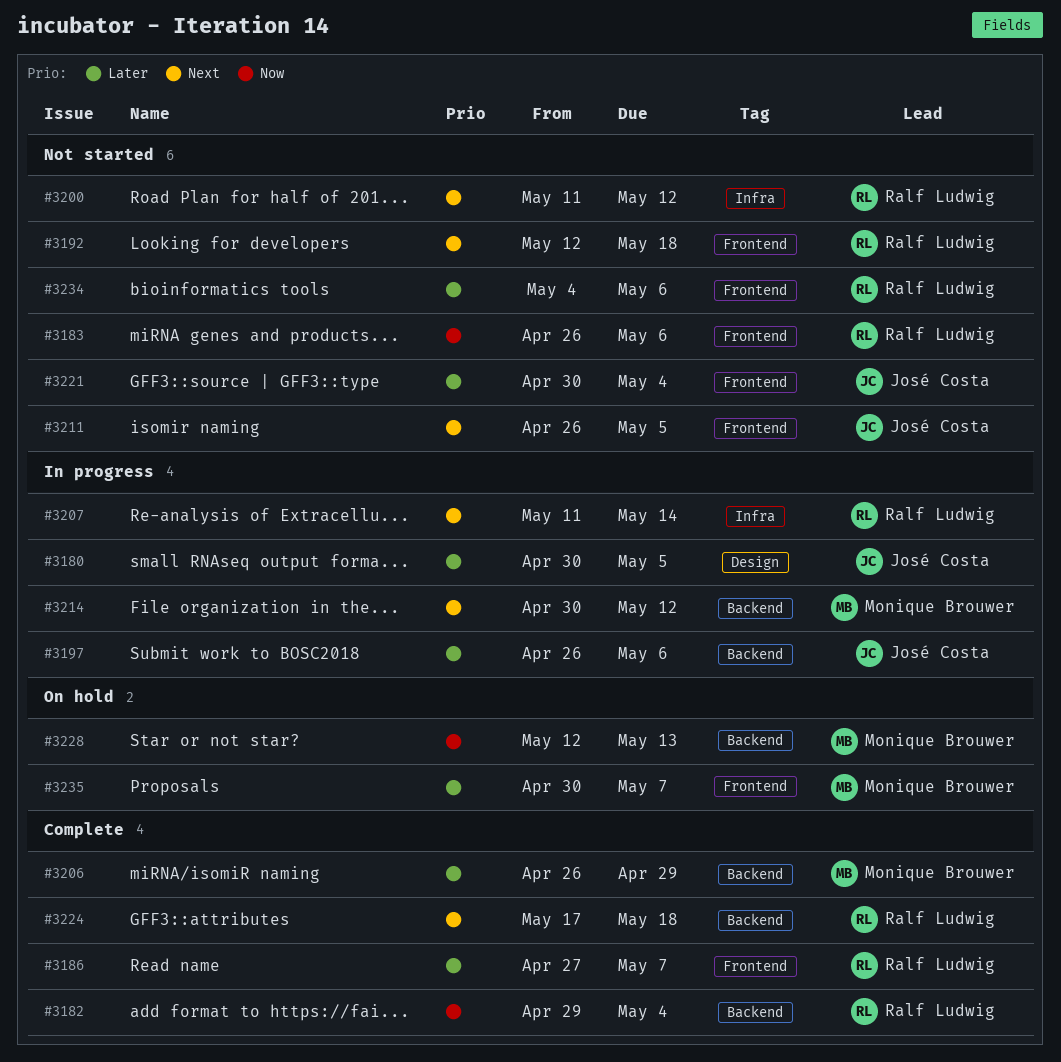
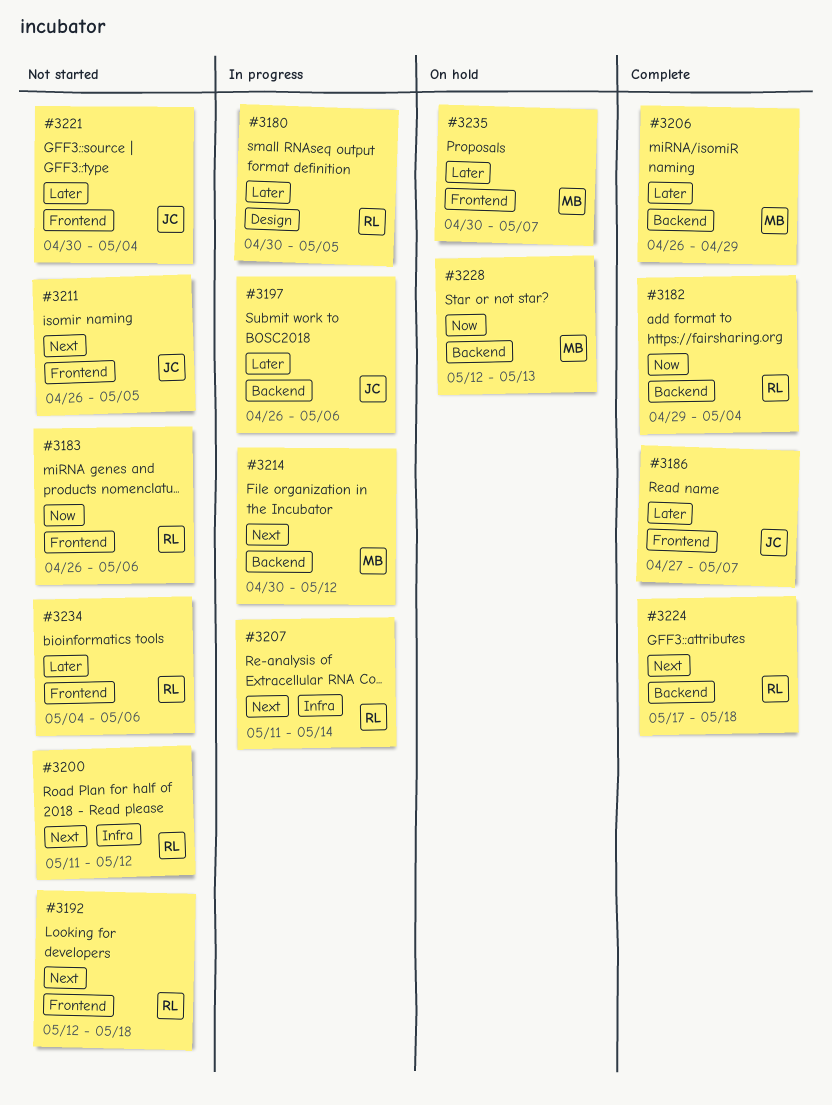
#3180, owner: José Costa -> Ralf Ludwig
#3186, owner: Ralf Ludwig -> José Costa

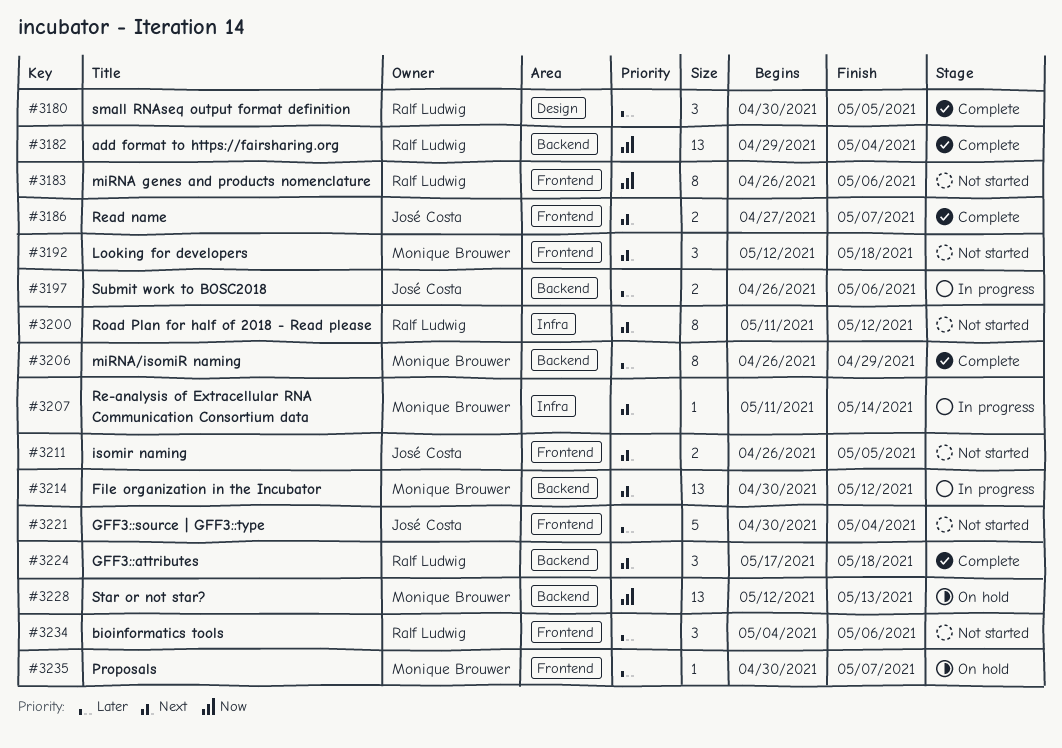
#3180, status: In progress -> Complete
#3186, priority: Later -> Next
#3192, owner: Ralf Ludwig -> Monique Brouwer
#3207, owner: Ralf Ludwig -> Monique Brouwer

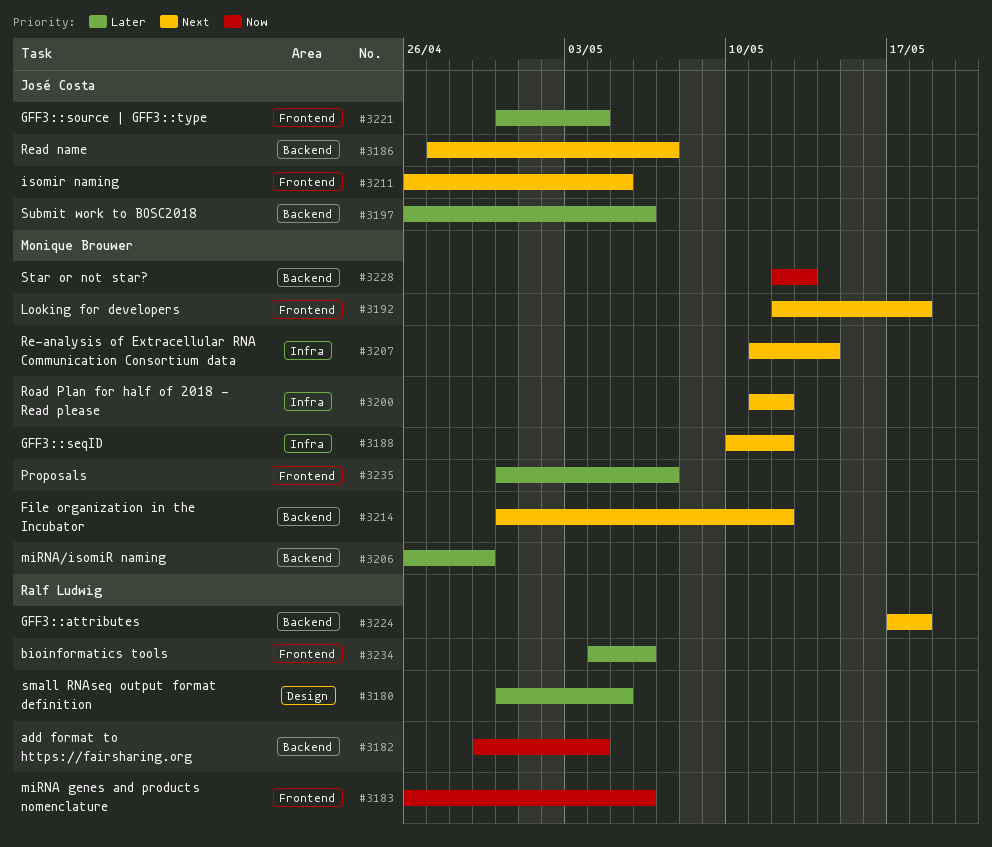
#3186, label: Frontend -> Backend
#3188: none -> present
#3200, owner: Ralf Ludwig -> Monique Brouwer

